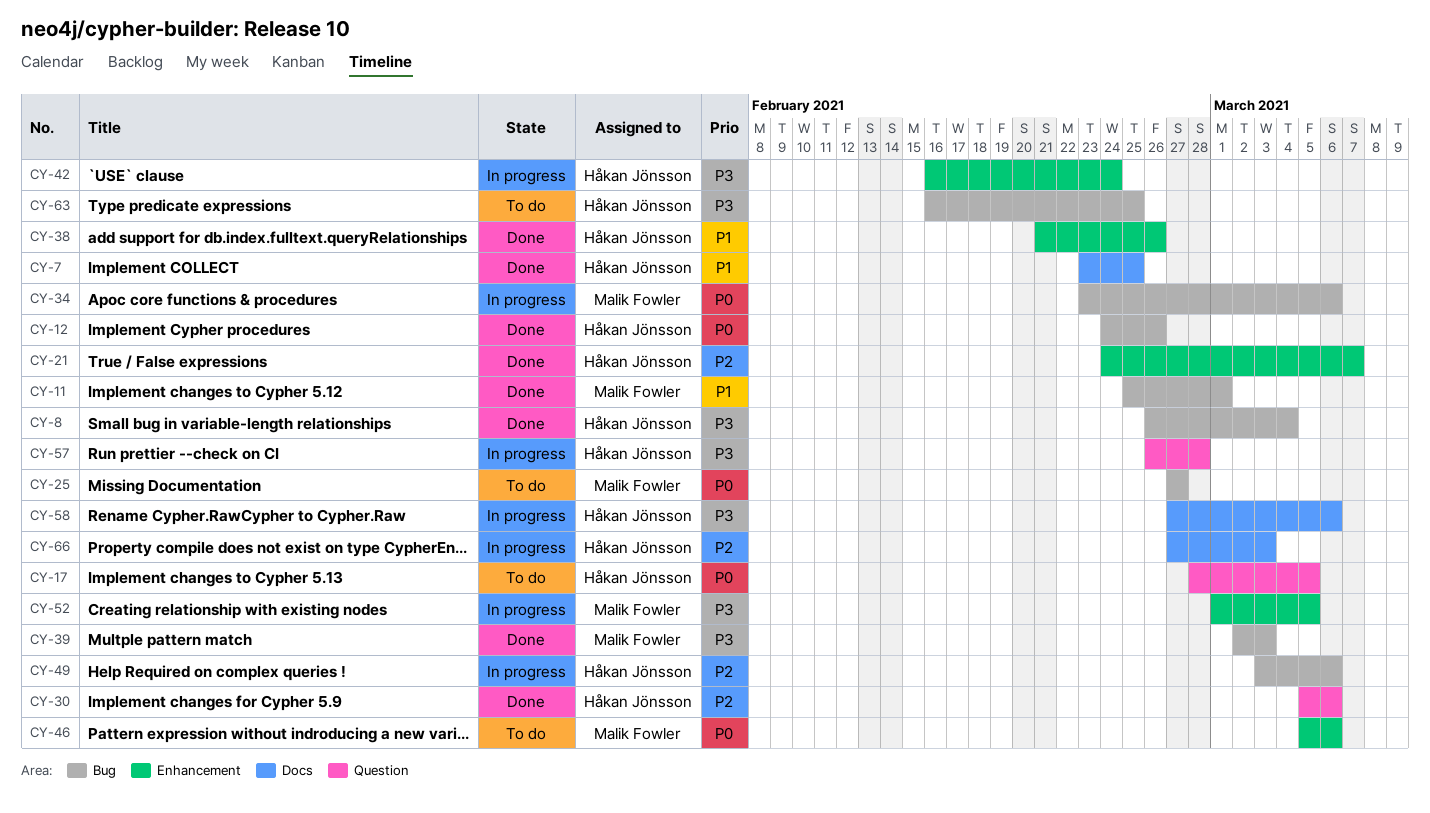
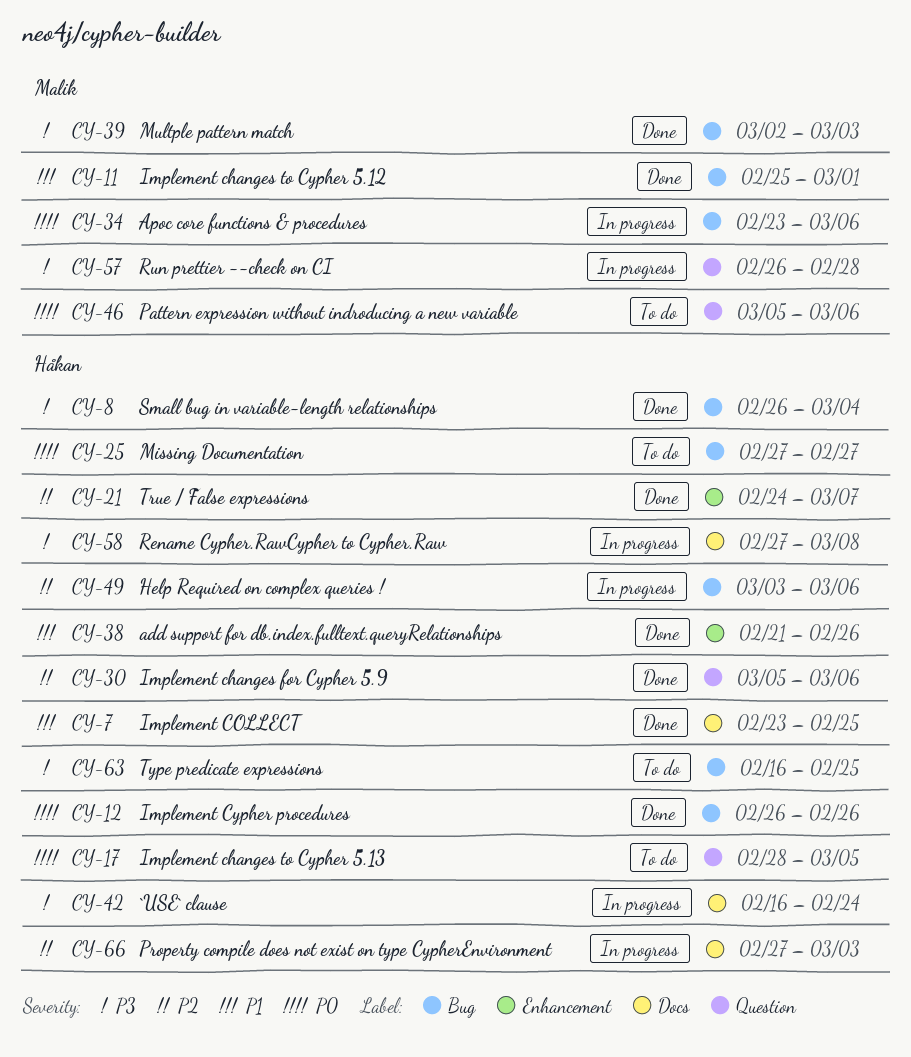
CY-12, start: Feb 24 -> Feb 26
CY-25, owner: Malik Fowler -> Håkan Jönsson
CY-42, label: Enhancement -> Docs
CY-46, label: Enhancement -> Question
CY-52: present -> none
CY-57, owner: Håkan Jönsson -> Malik Fowler
CY-58, due: Mar 6 -> Mar 8

